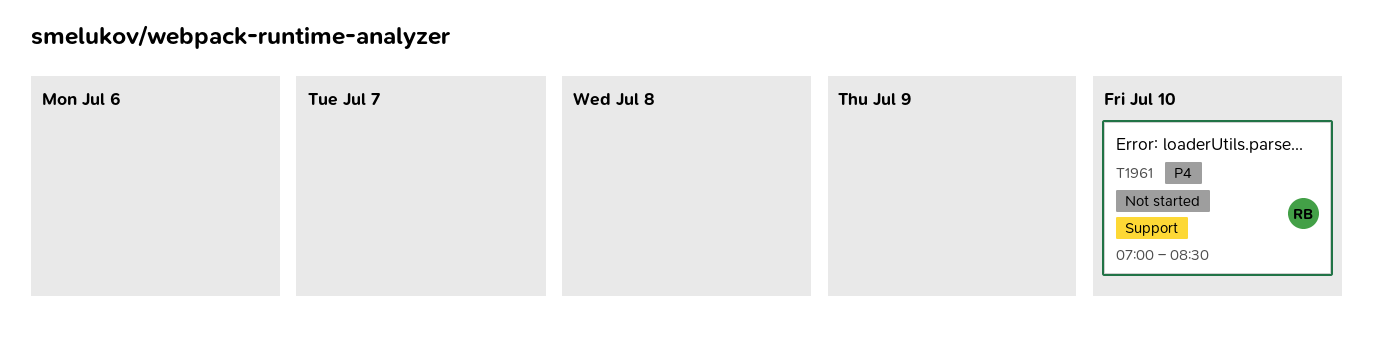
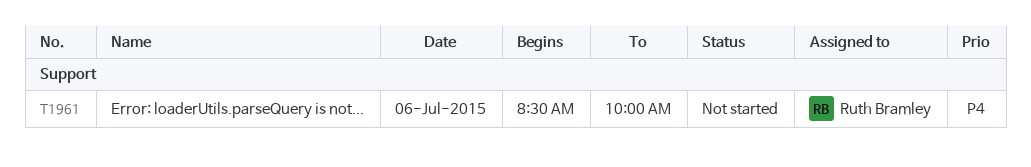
T1961, day: Jul 10 -> Jul 6
T1961, begins: 07:00 -> 08:30
T1961, ends: 08:30 -> 10:00

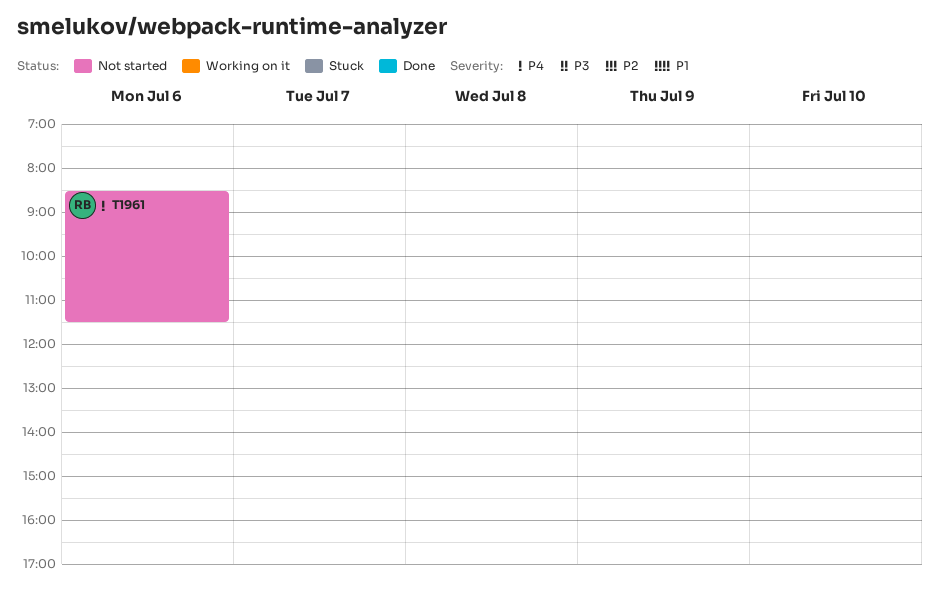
T1961, ends: 10:00 -> 11:30

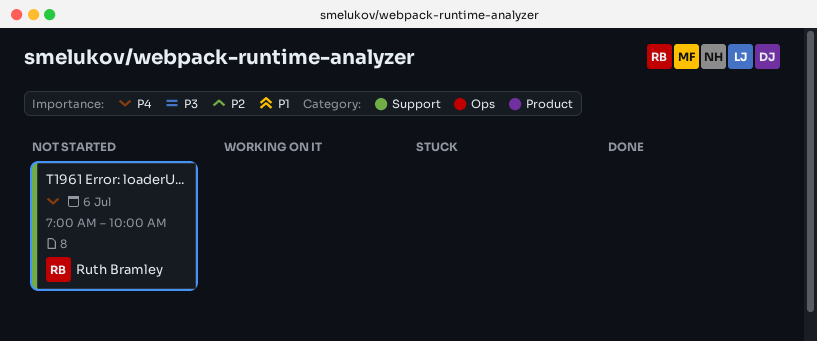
T1961, begins: 08:30 -> 07:00
T1961, ends: 11:30 -> 10:00

